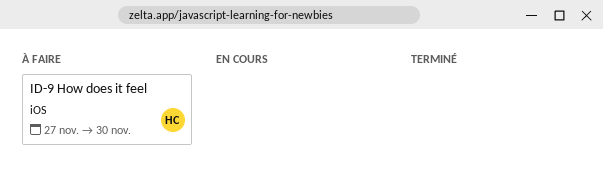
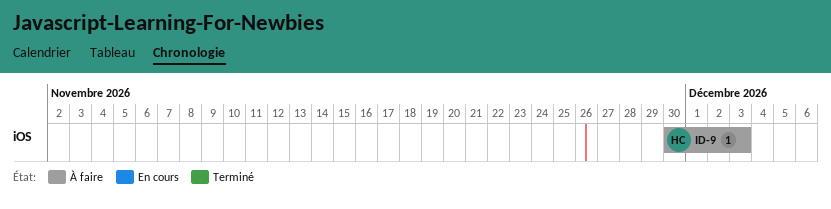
ID-9, start: Nov 27 -> Nov 30
ID-9, due: Nov 30 -> Dec 3

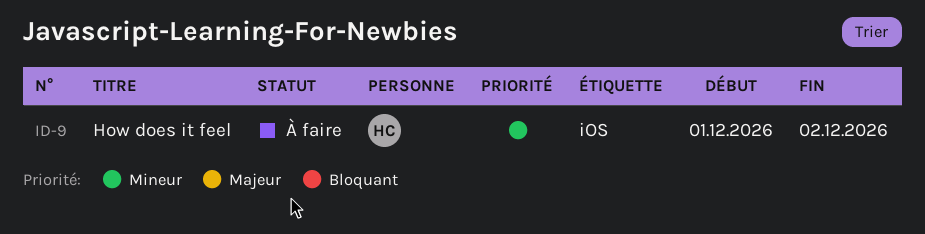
ID-9, start: Nov 30 -> Dec 1
ID-9, due: Dec 3 -> Dec 2

